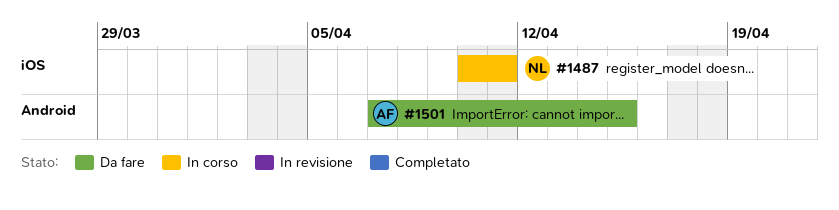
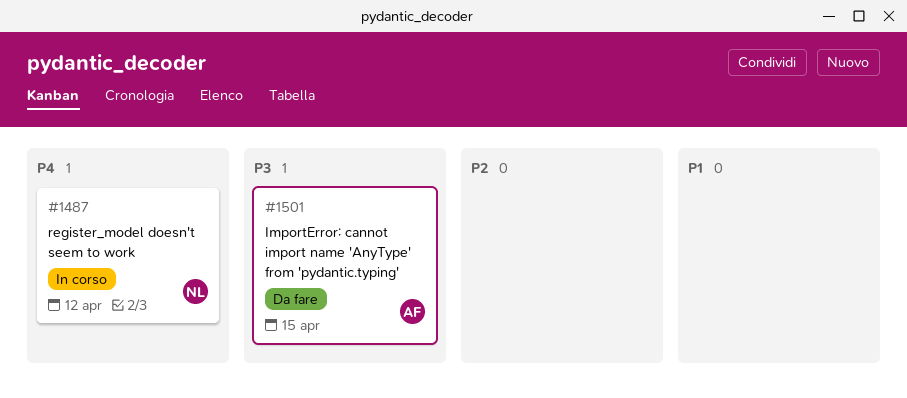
#1487, due: Apr 11 -> Apr 12

